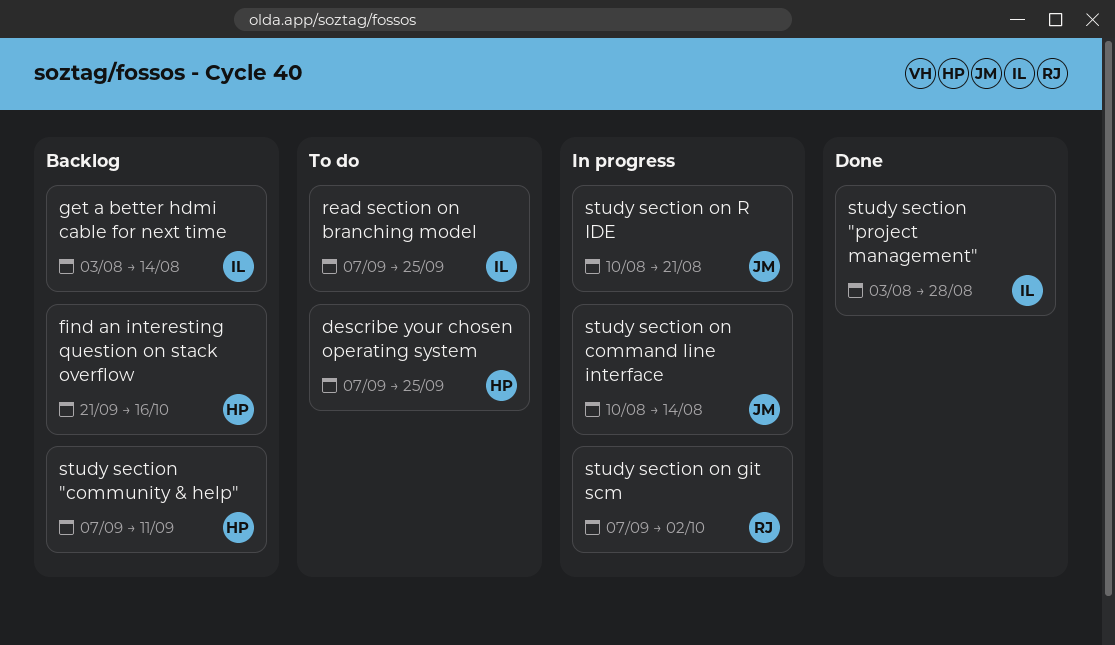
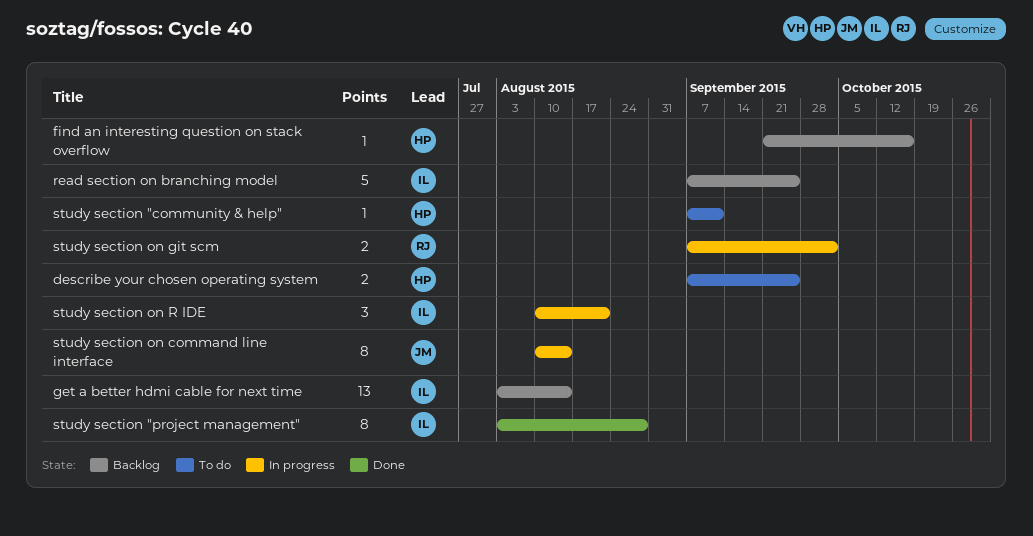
read section on branching model, status: To do -> Backlog
study section "community & help", status: Backlog -> To do
study section on R IDE, owner: JM -> IL

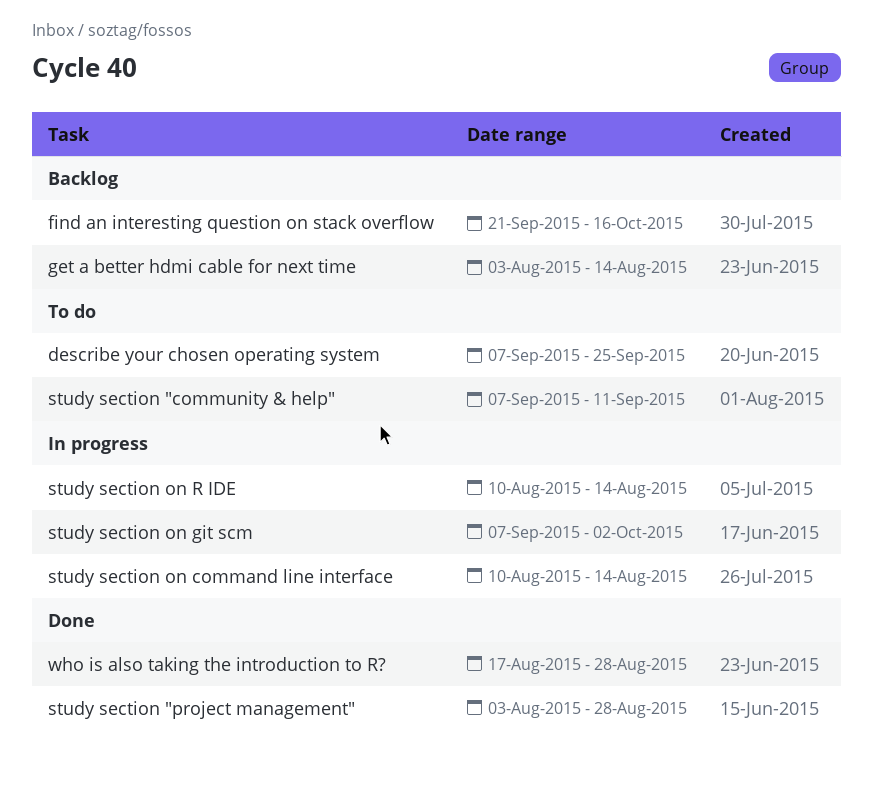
read section on branching model: present -> none
study section on R IDE, due: Aug 21 -> Aug 14
who is also taking the introduction to R?: none -> present

